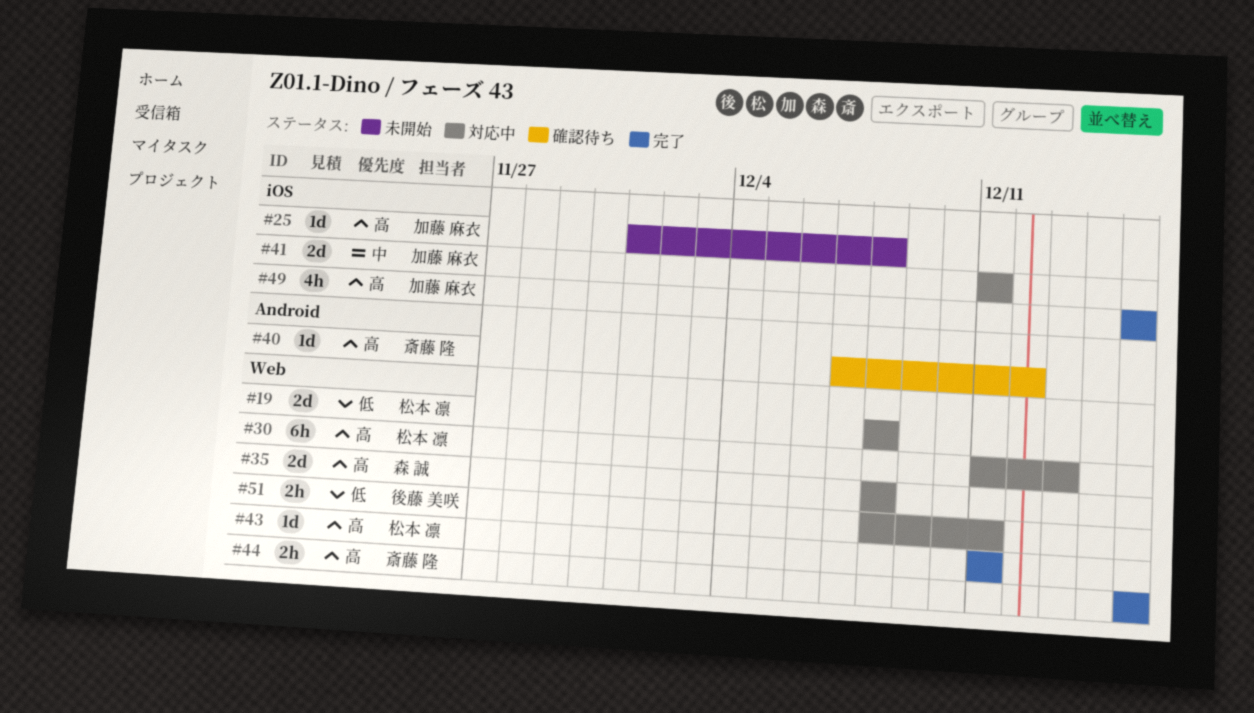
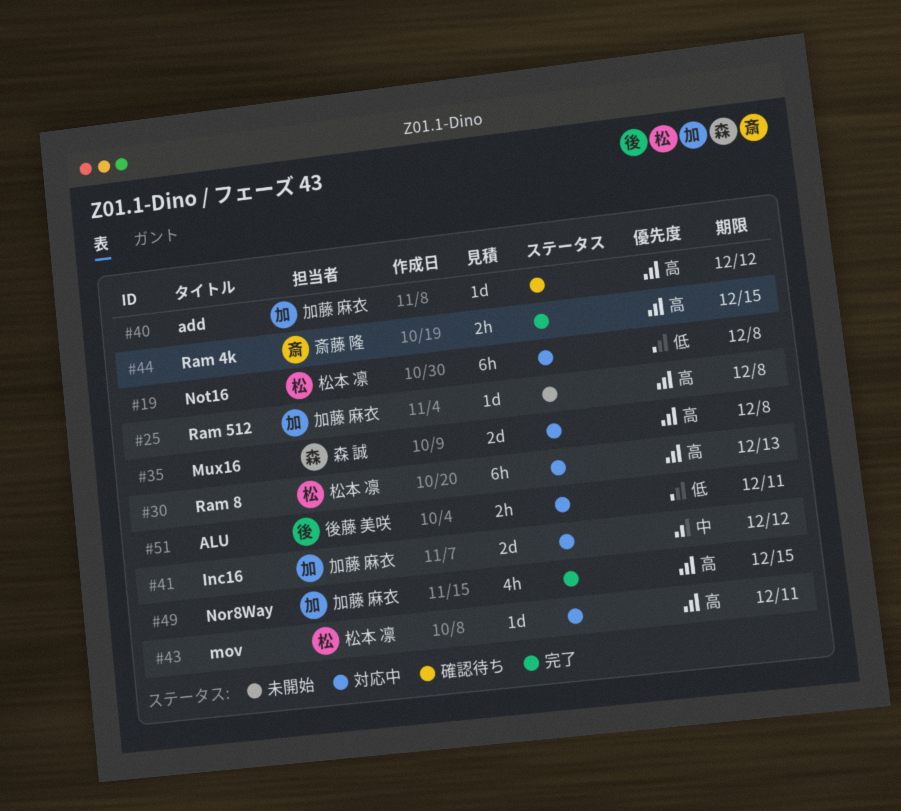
#19, estimate: 2d -> 6h
#40, owner: 斎藤 隆 -> 加藤 麻衣
#41, due: Dec 11 -> Dec 12
#43, status: 完了 -> 対応中

